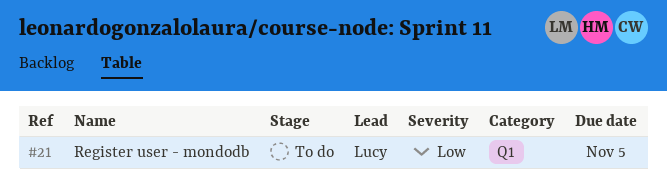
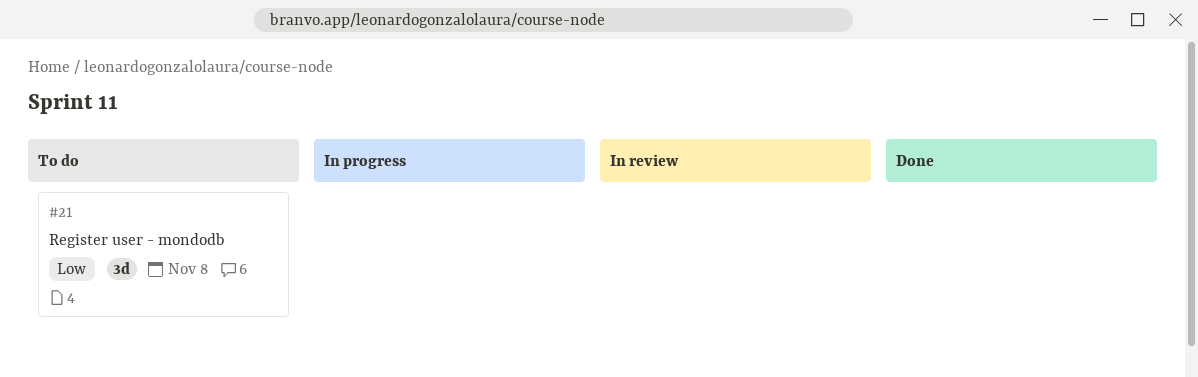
#21, due: Nov 5 -> Nov 8

